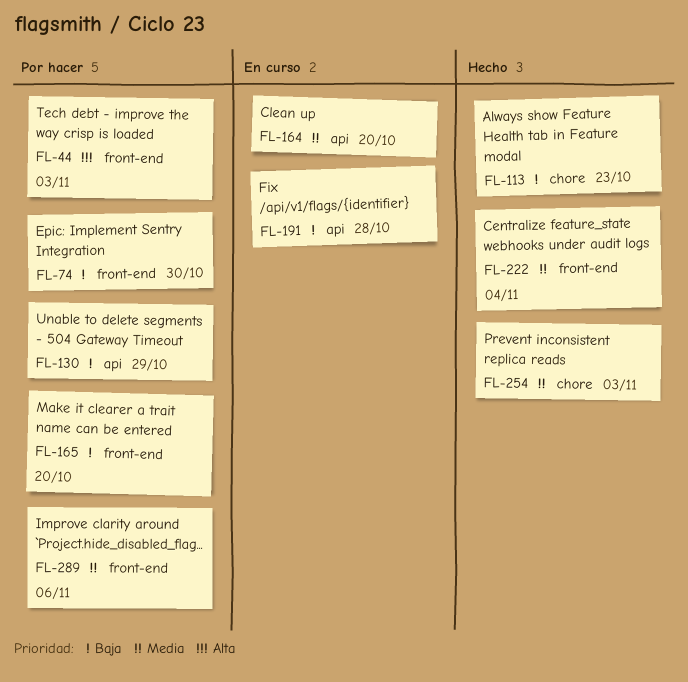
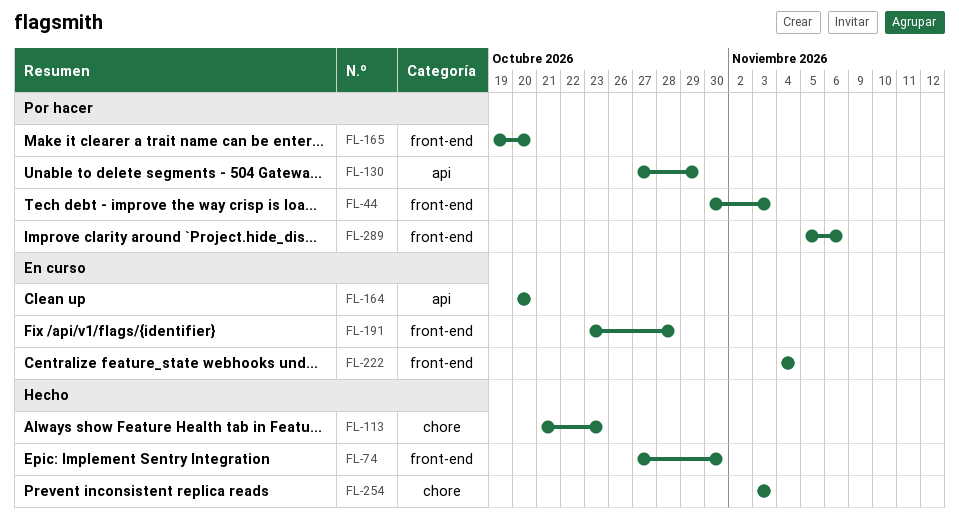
FL-74, status: Por hacer -> Hecho
FL-191, label: api -> front-end
FL-222, status: Hecho -> En curso

